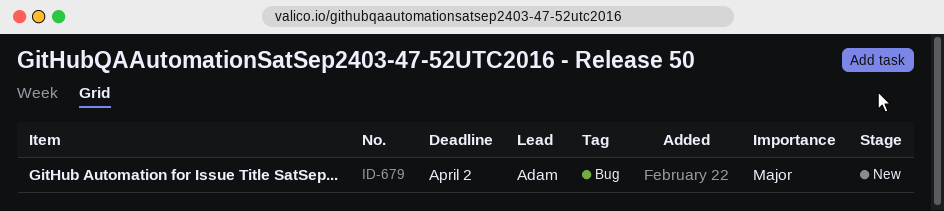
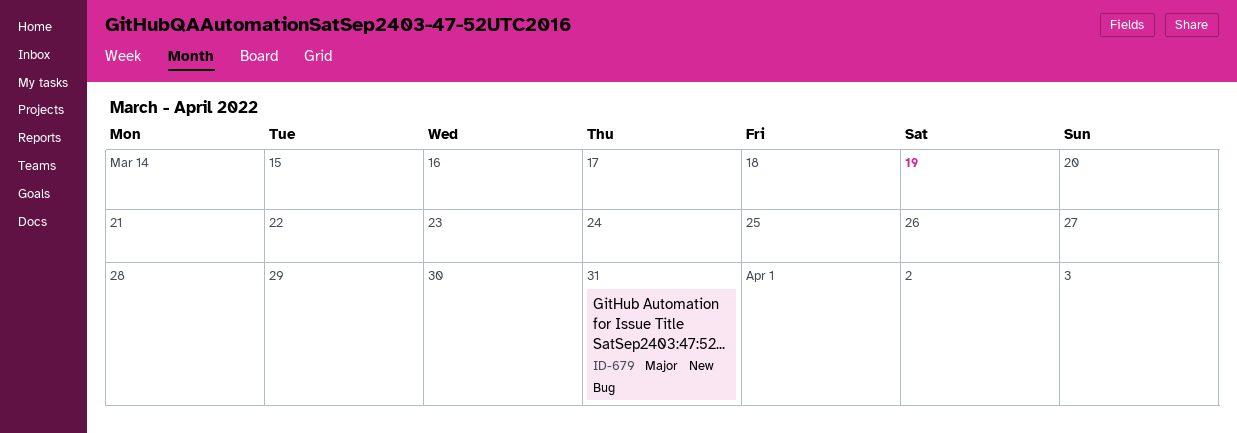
ID-679, due: Apr 2 -> Mar 31

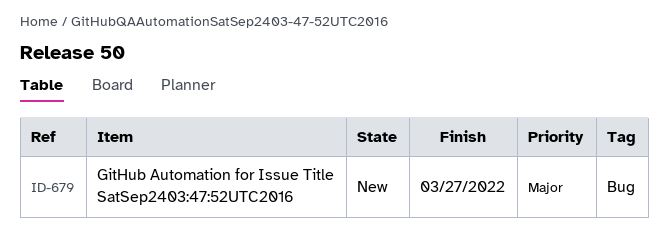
ID-679, due: Mar 31 -> Mar 27

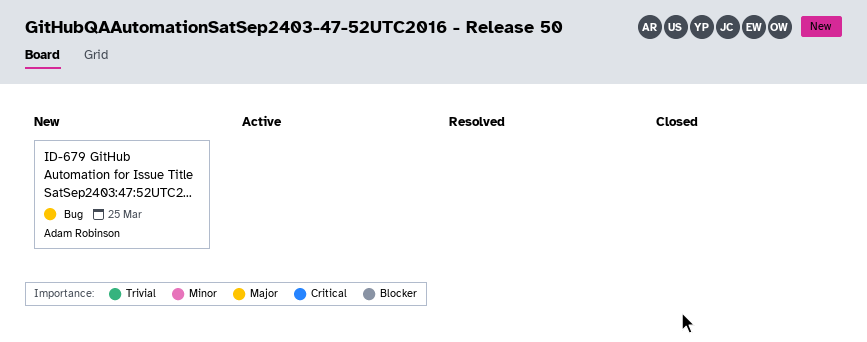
ID-679, due: Mar 27 -> Mar 25

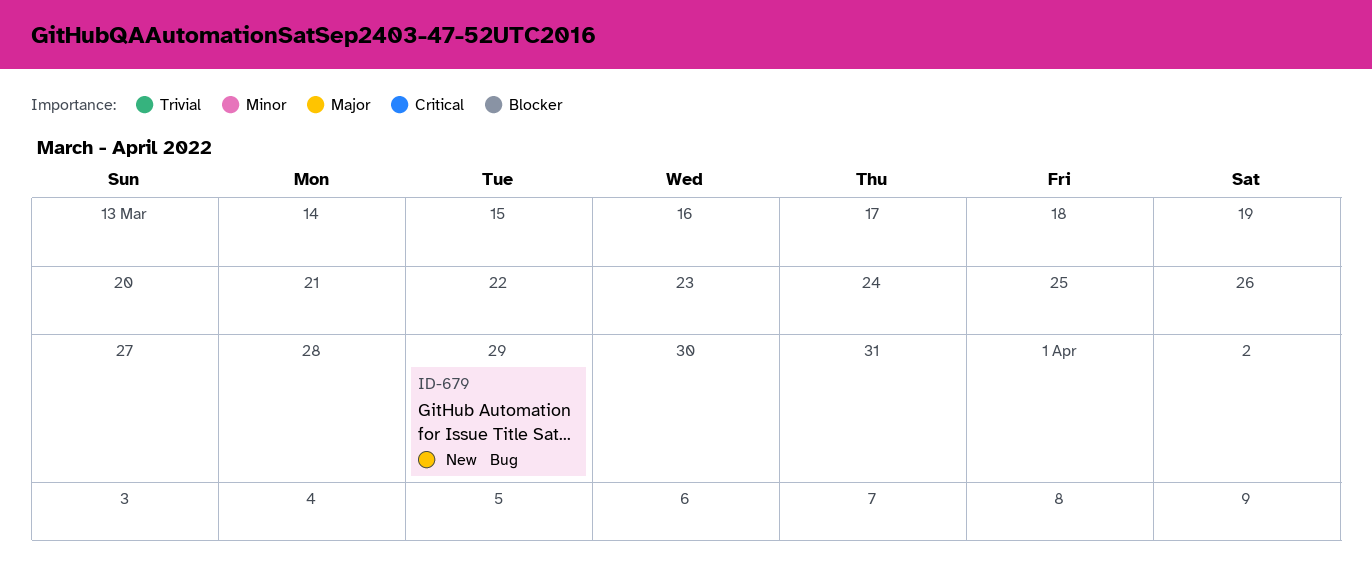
ID-679, due: Mar 25 -> Mar 29

